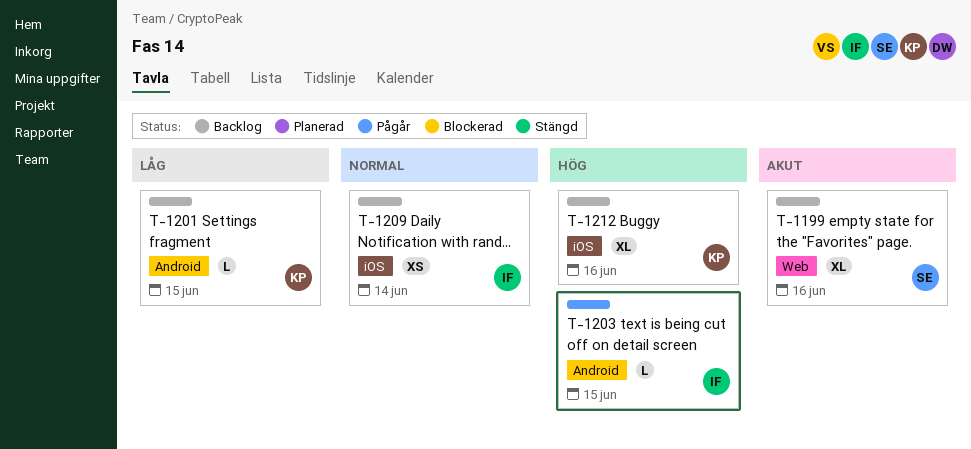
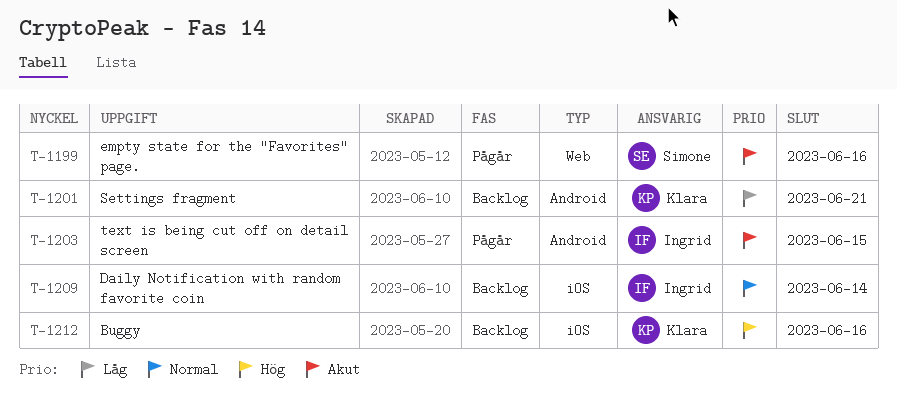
T-1199, status: Backlog -> Pågår
T-1201, due: Jun 15 -> Jun 21
T-1203, priority: Hög -> Akut

